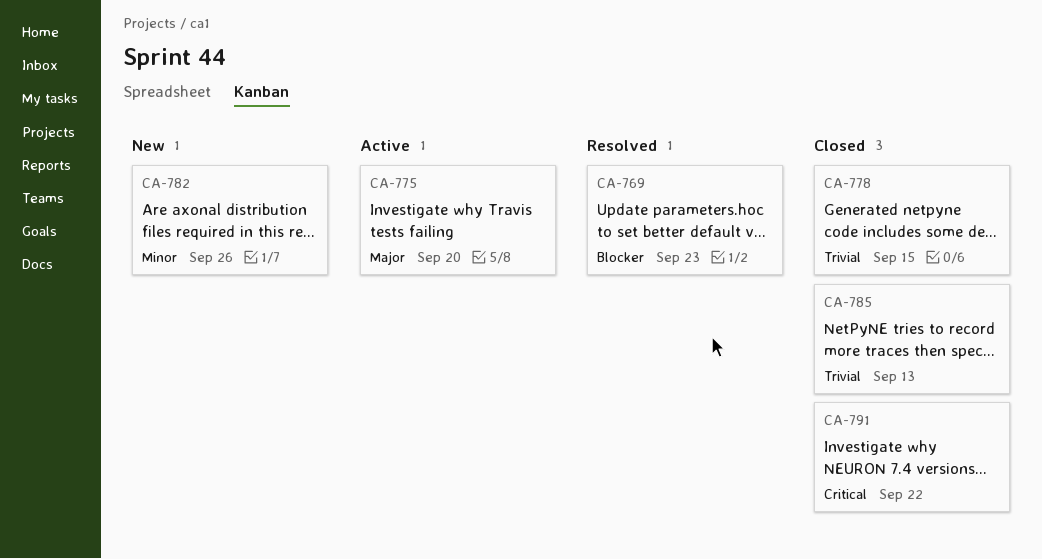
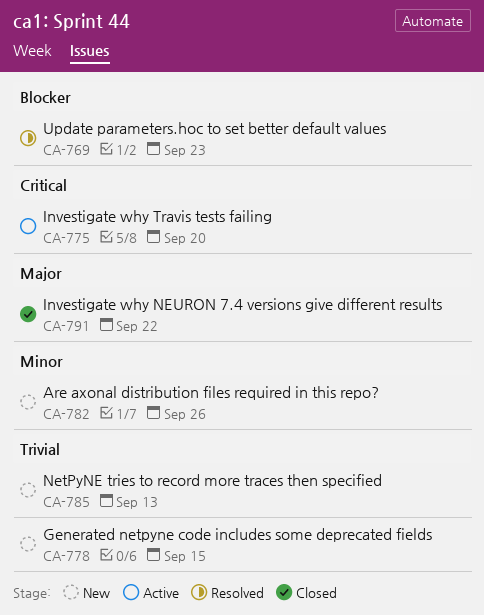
CA-775, priority: Major -> Critical
CA-778, status: Closed -> New
CA-785, status: Closed -> New
CA-791, priority: Critical -> Major

